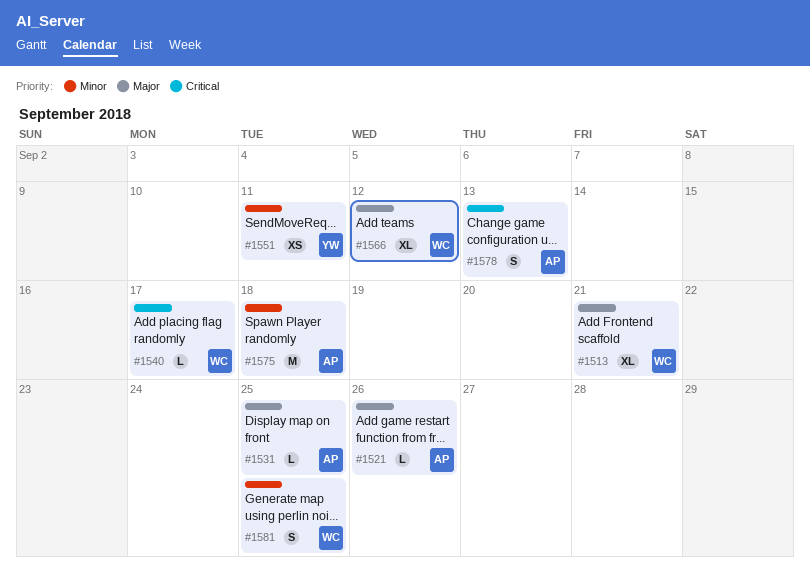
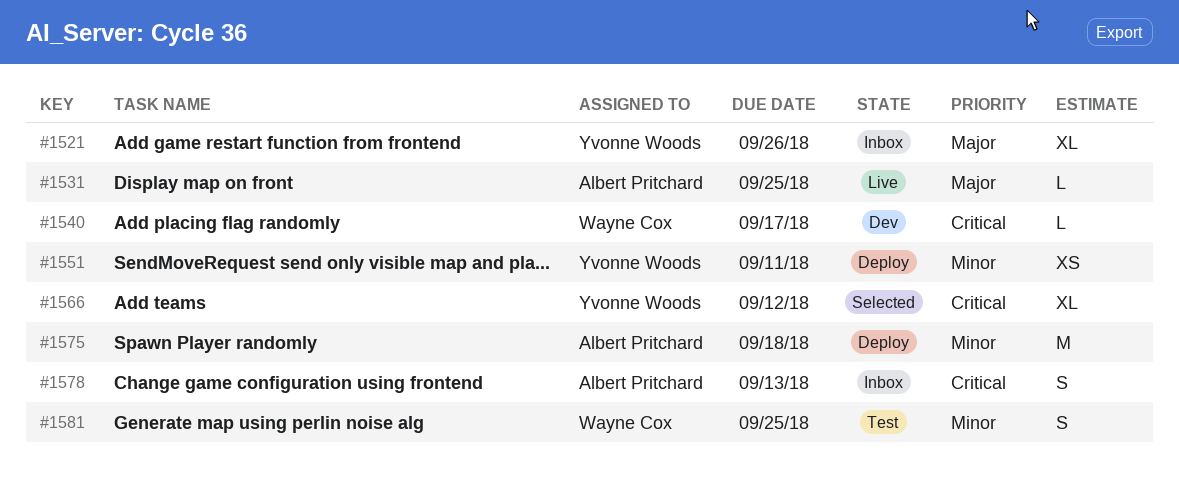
#1513: present -> none
#1521, owner: Albert Pritchard -> Yvonne Woods
#1521, estimate: L -> XL
#1566, owner: Wayne Cox -> Yvonne Woods
#1566, priority: Major -> Critical

